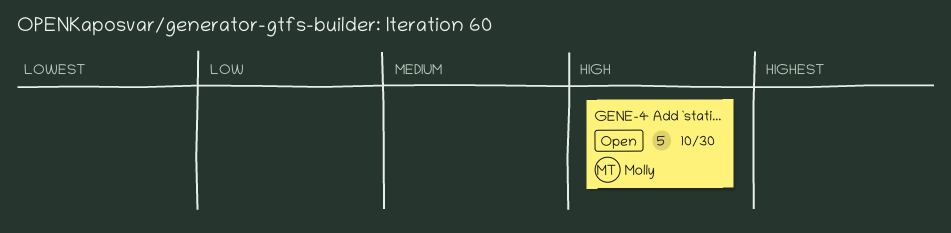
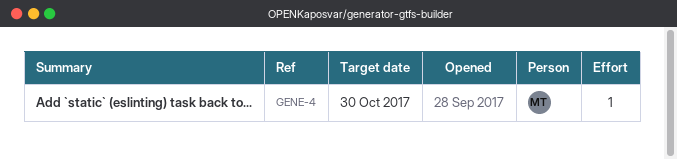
GENE-4, estimate: 5 -> 1

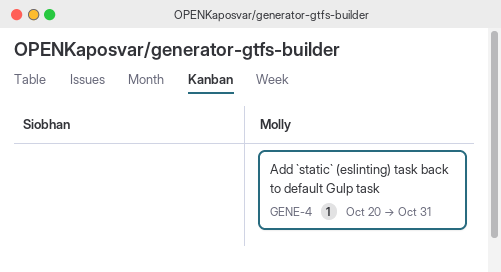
GENE-4, due: Oct 30 -> Oct 31

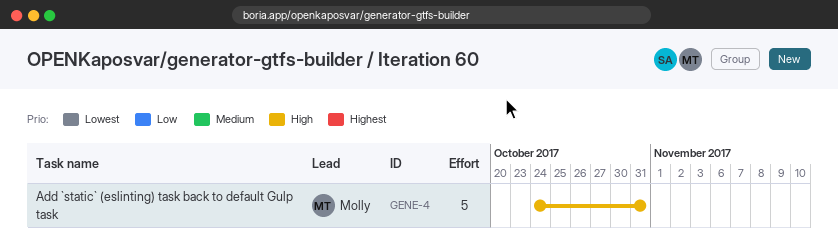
GENE-4, estimate: 1 -> 5
GENE-4, start: Oct 20 -> Oct 24

